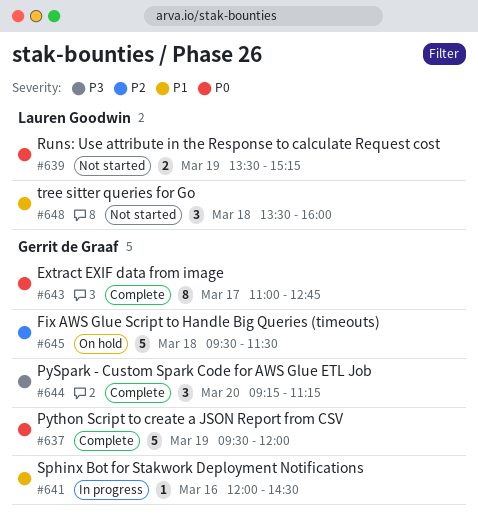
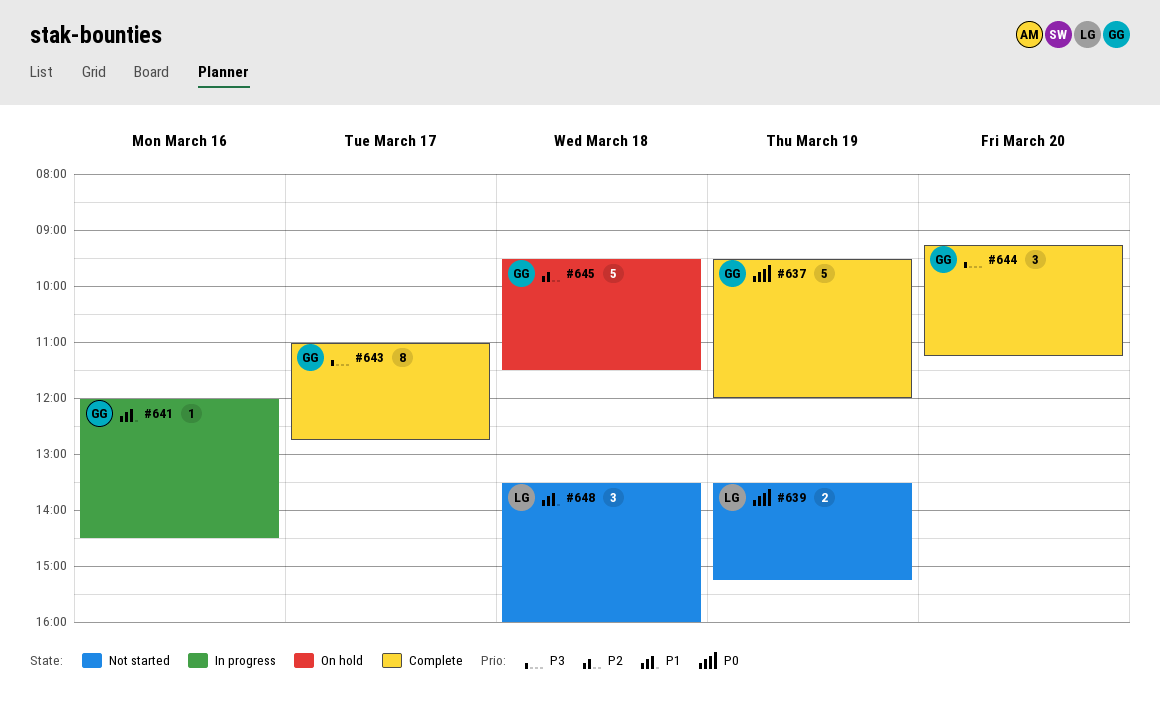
#643, priority: P0 -> P3

